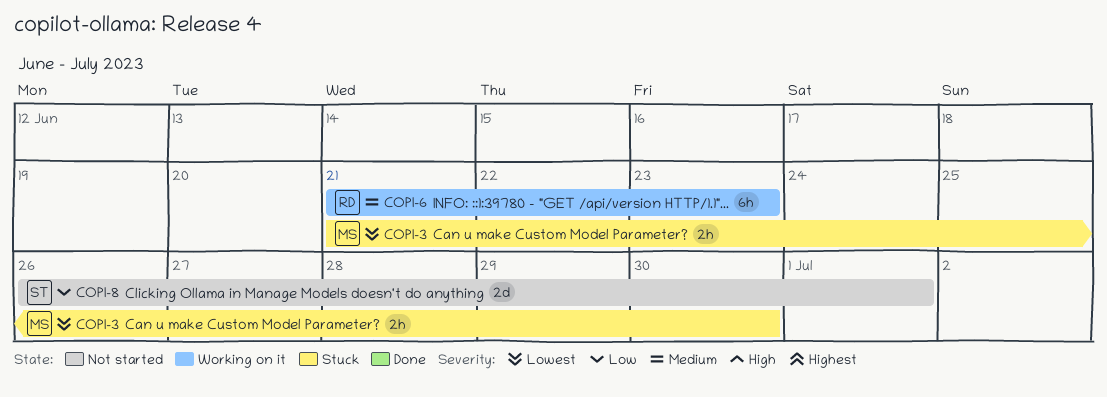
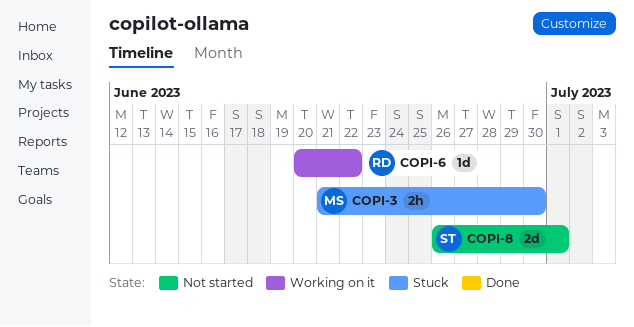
COPI-6, estimate: 6h -> 1d
COPI-6, start: Jun 21 -> Jun 20
COPI-6, due: Jun 23 -> Jun 22

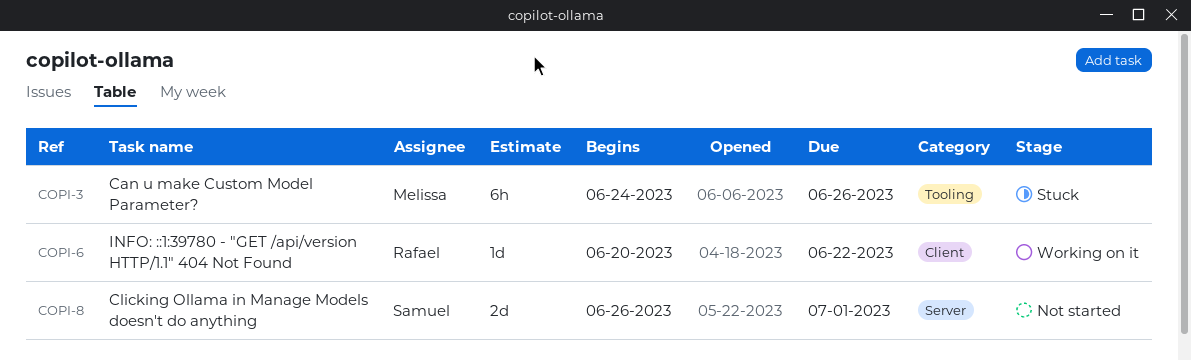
COPI-3, estimate: 2h -> 6h
COPI-3, start: Jun 21 -> Jun 24
COPI-3, due: Jun 30 -> Jun 26

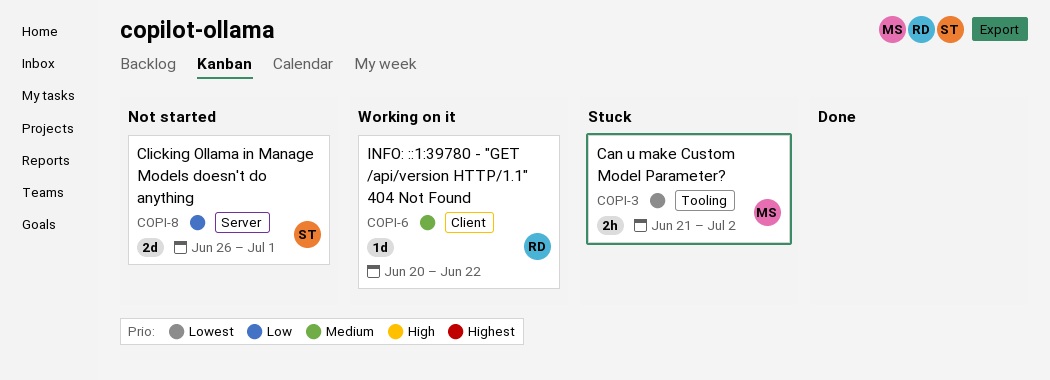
COPI-3, estimate: 6h -> 2h
COPI-3, start: Jun 24 -> Jun 21
COPI-3, due: Jun 26 -> Jul 2

